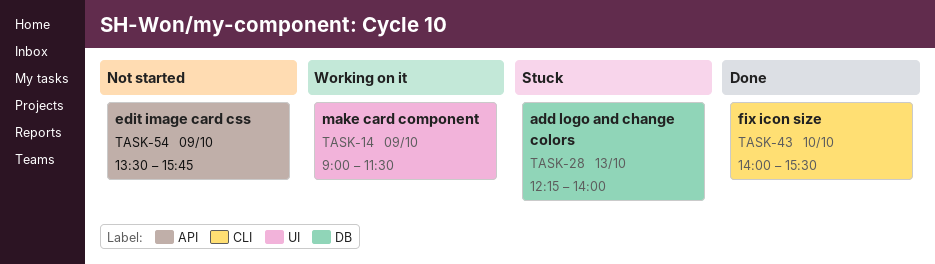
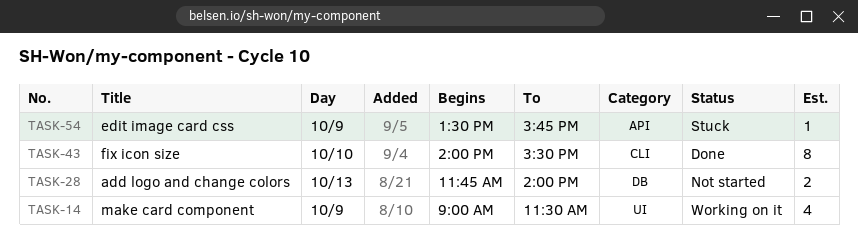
TASK-28, status: Stuck -> Not started
TASK-28, begins: 12:15 -> 11:45
TASK-54, status: Not started -> Stuck

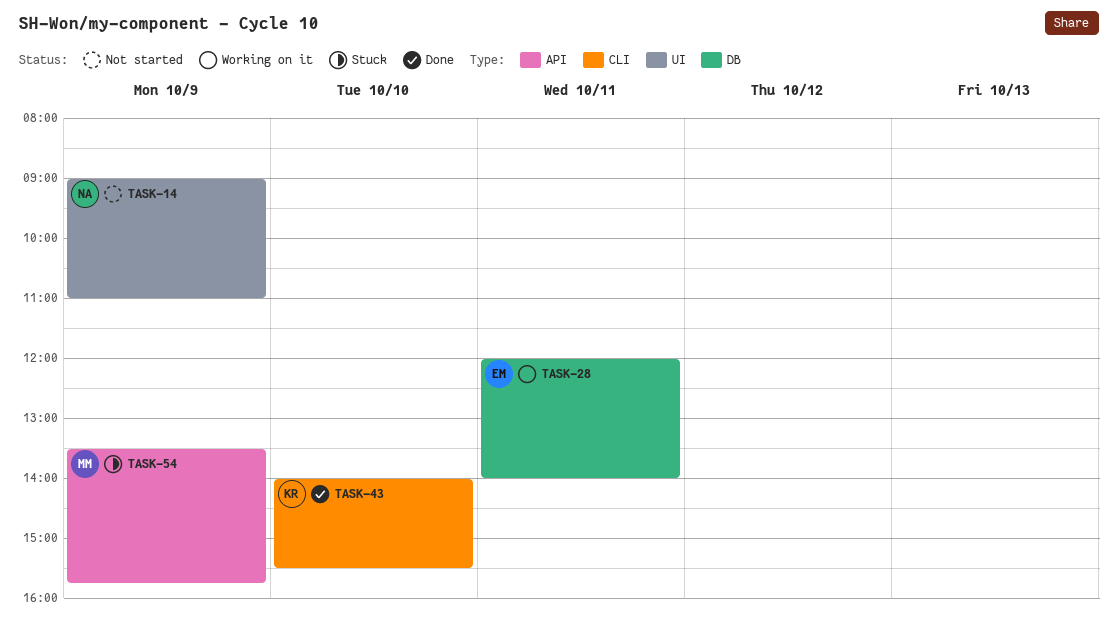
TASK-14, status: Working on it -> Not started
TASK-14, ends: 11:30 -> 11:00
TASK-28, status: Not started -> Working on it
TASK-28, day: Oct 13 -> Oct 11
TASK-28, begins: 11:45 -> 12:00

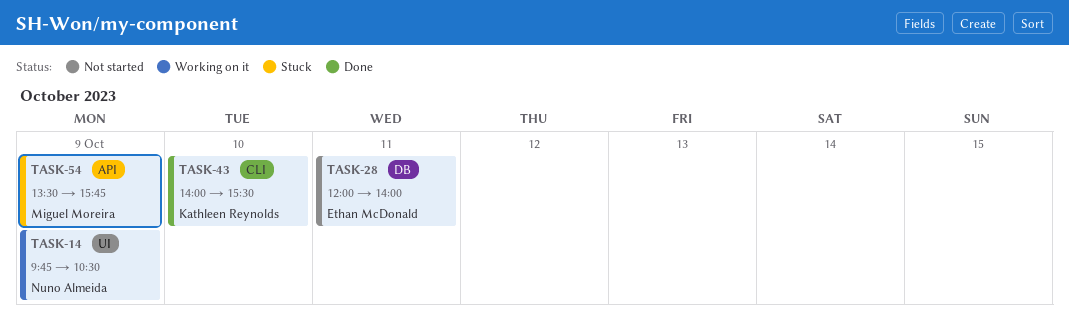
TASK-14, status: Not started -> Working on it
TASK-14, begins: 09:00 -> 09:45
TASK-14, ends: 11:00 -> 10:30
TASK-28, status: Working on it -> Not started

